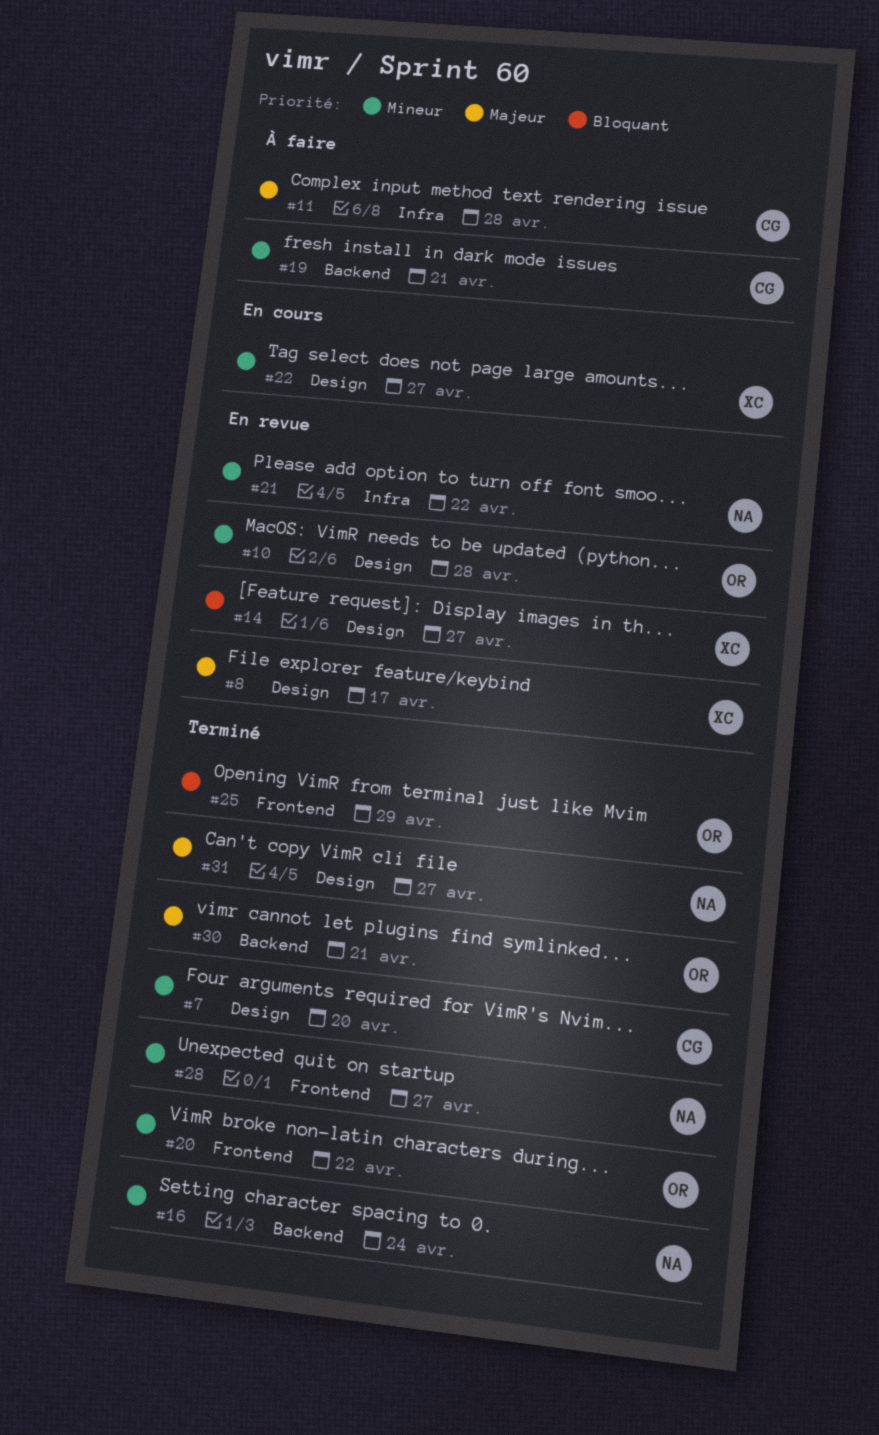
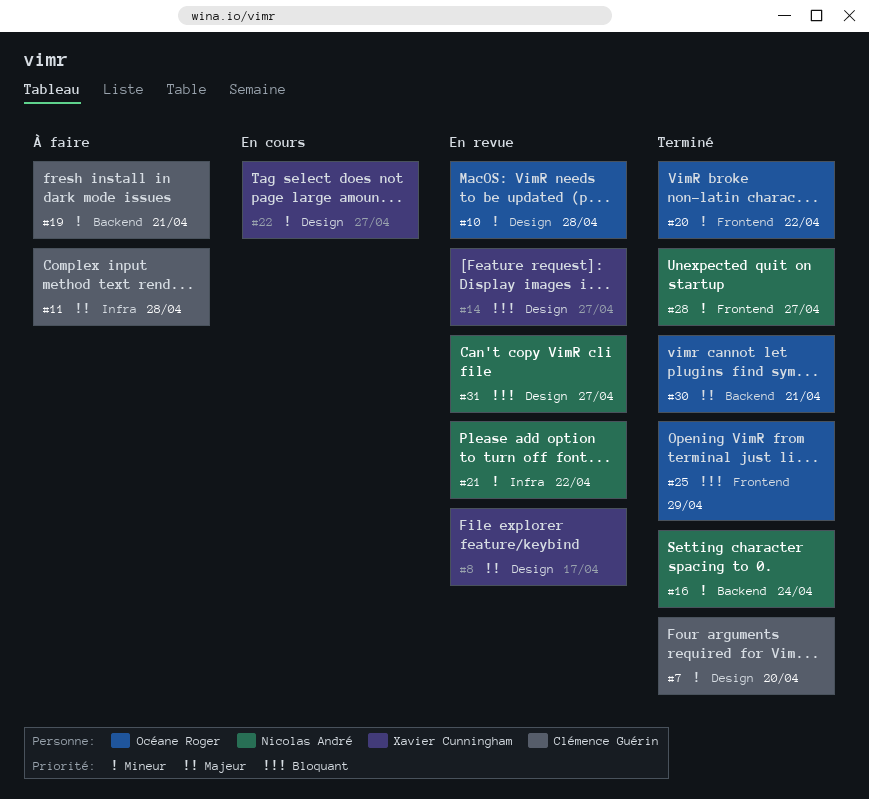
#31, status: Terminé -> En revue
#31, priority: Majeur -> Bloquant

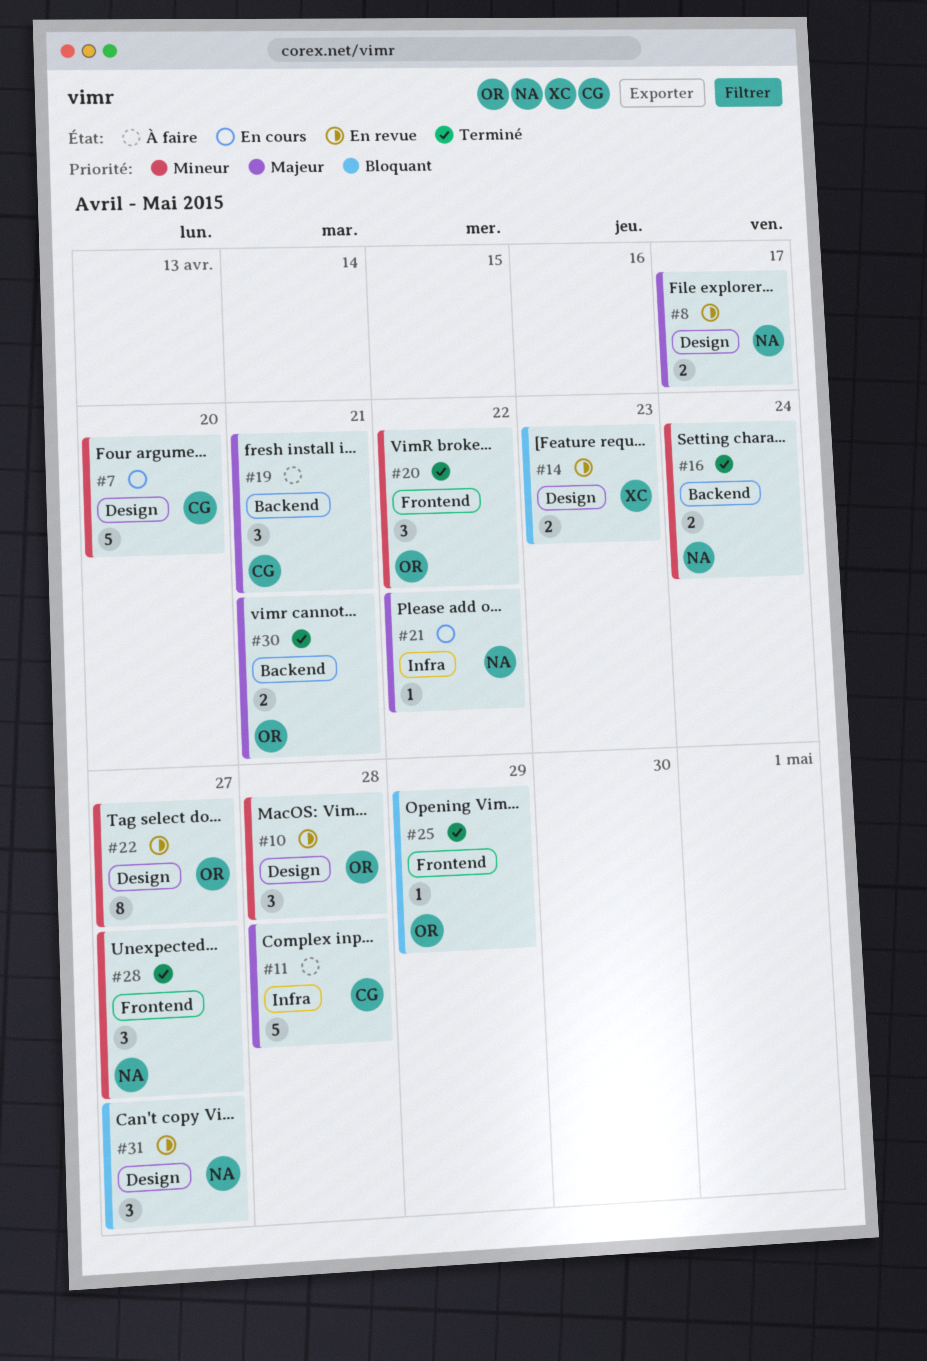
#7, status: Terminé -> En cours
#8, owner: Xavier Cunningham -> Nicolas André
#14, due: Apr 27 -> Apr 23
#19, priority: Mineur -> Majeur
#21, status: En revue -> En cours
#21, priority: Mineur -> Majeur
#22, status: En cours -> En revue
#22, owner: Xavier Cunningham -> Océane Roger

